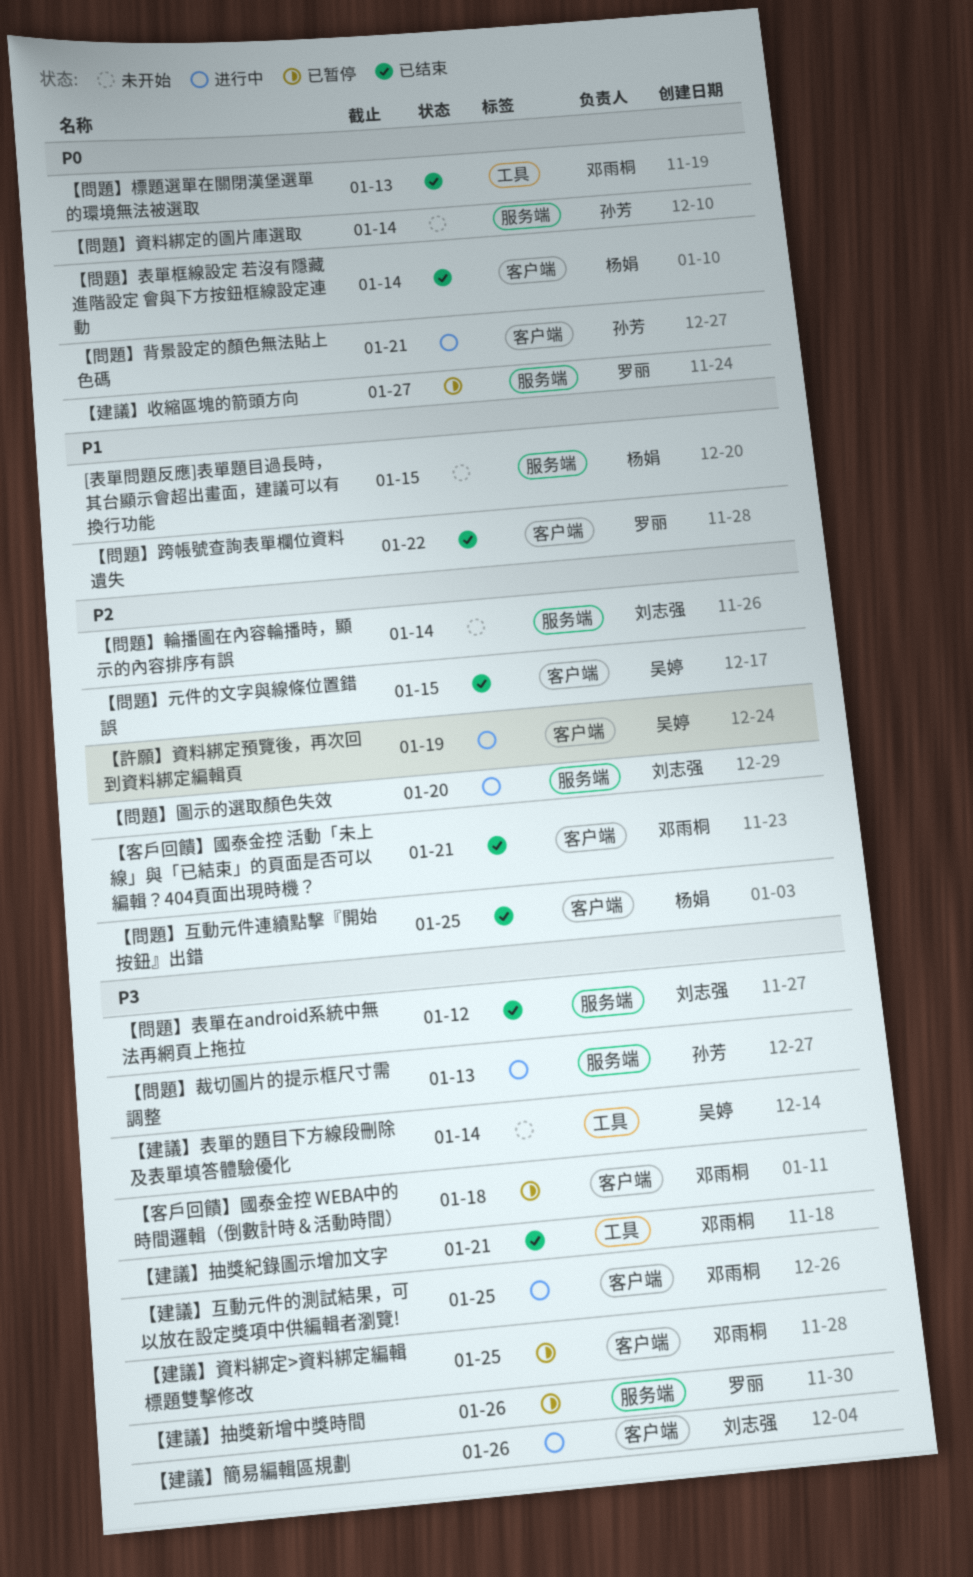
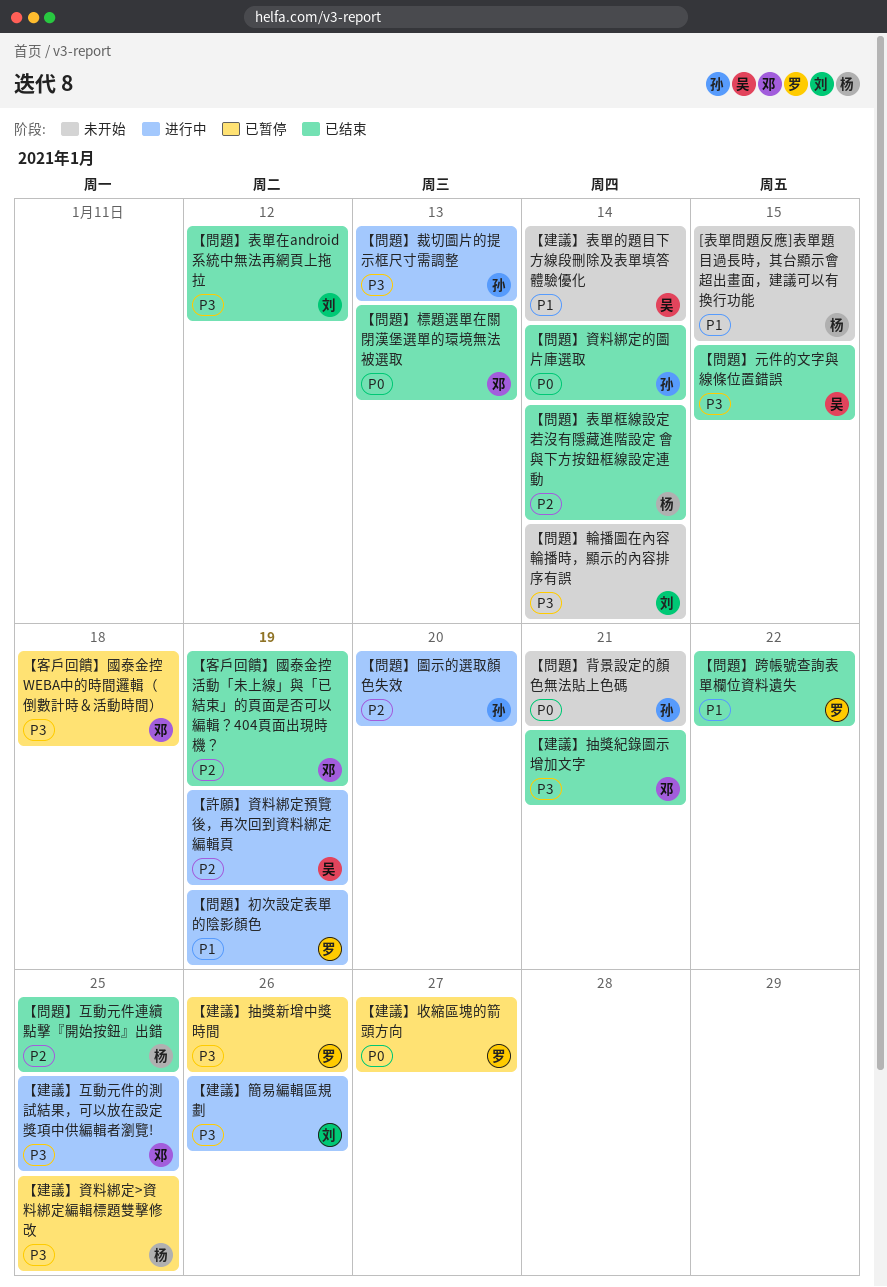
【問題】元件的文字與線條位置錯誤, priority: P2 -> P3
【問題】初次設定表單的陰影顏色: none -> present
【問題】圖示的選取顏色失效, owner: 刘志强 -> 孙芳
【問題】背景設定的顏色無法貼上色碼, status: 进行中 -> 未开始
【問題】表單框線設定 若沒有隱藏進階設定 會與下方按鈕框線設定連動, priority: P0 -> P2
【問題】資料綁定的圖片庫選取, status: 未开始 -> 已结束
【問題】輪播圖在內容輪播時，顯示的內容排序有誤, priority: P2 -> P3
【客戶回饋】國泰金控 活動「未上線」與「已結束」的頁面是否可以編輯？404頁面出現時機？, due: Jan 21 -> Jan 19
【建議】表單的題目下方線段刪除及表單填答體驗優化, priority: P3 -> P1
【建議】資料綁定>資料綁定編輯標題雙擊修改, owner: 邓雨桐 -> 杨娟

